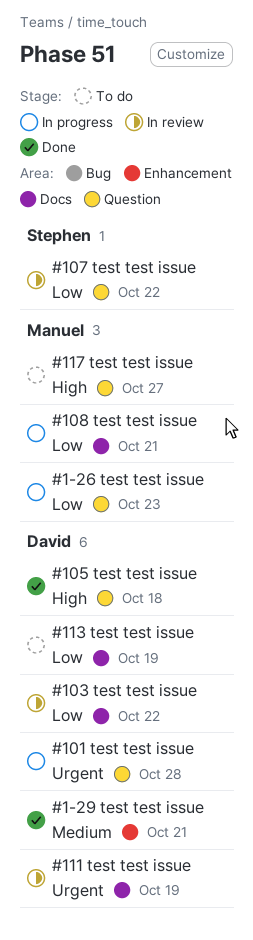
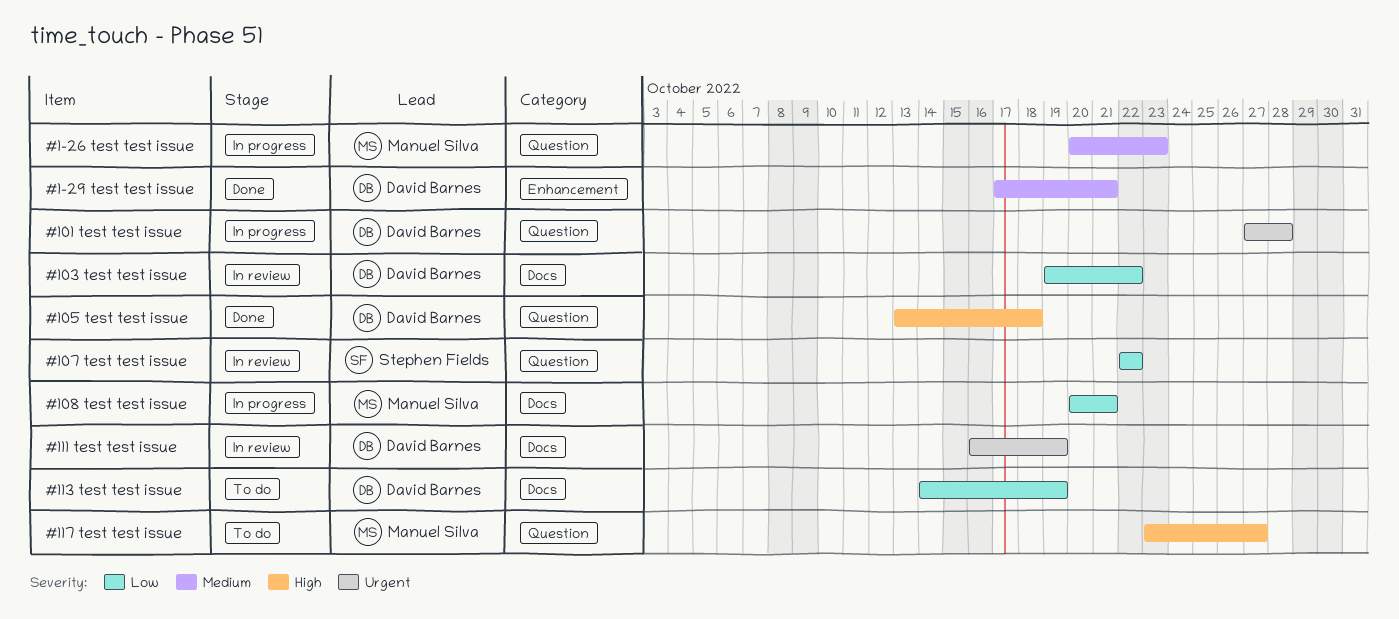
#1-26 test test issue, priority: Low -> Medium

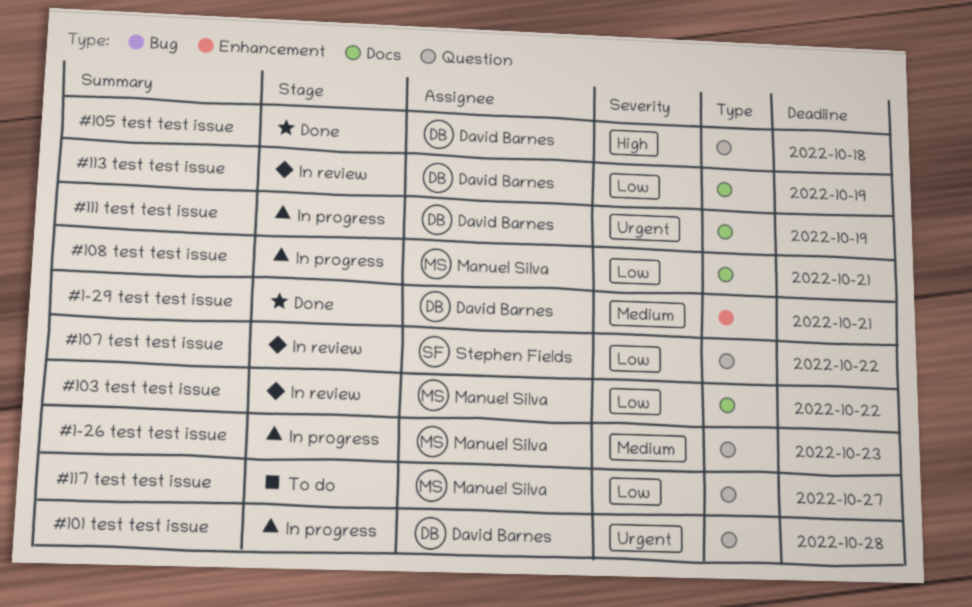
#103 test test issue, owner: David Barnes -> Manuel Silva
#111 test test issue, status: In review -> In progress
#113 test test issue, status: To do -> In review
#117 test test issue, priority: High -> Low

